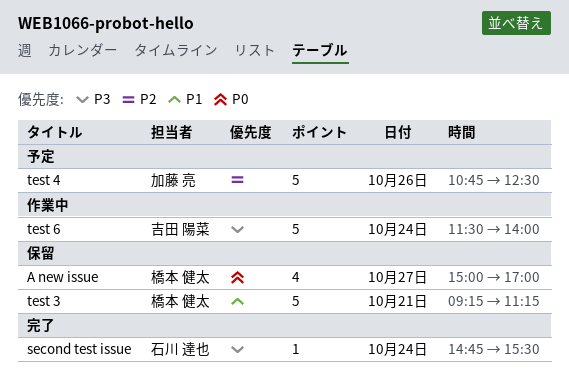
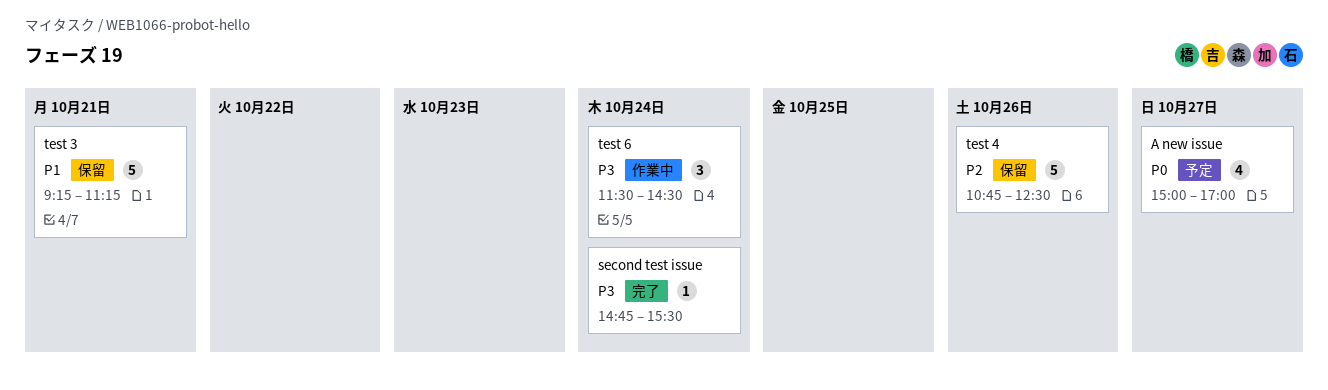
A new issue, status: 保留 -> 予定
test 4, status: 予定 -> 保留
test 6, estimate: 5 -> 3
test 6, ends: 14:00 -> 14:30

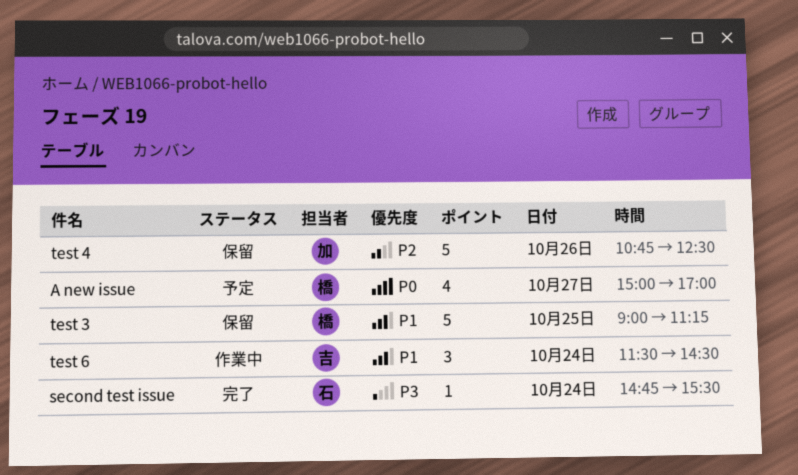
test 3, day: Oct 21 -> Oct 25
test 3, begins: 09:15 -> 09:00
test 6, priority: P3 -> P1

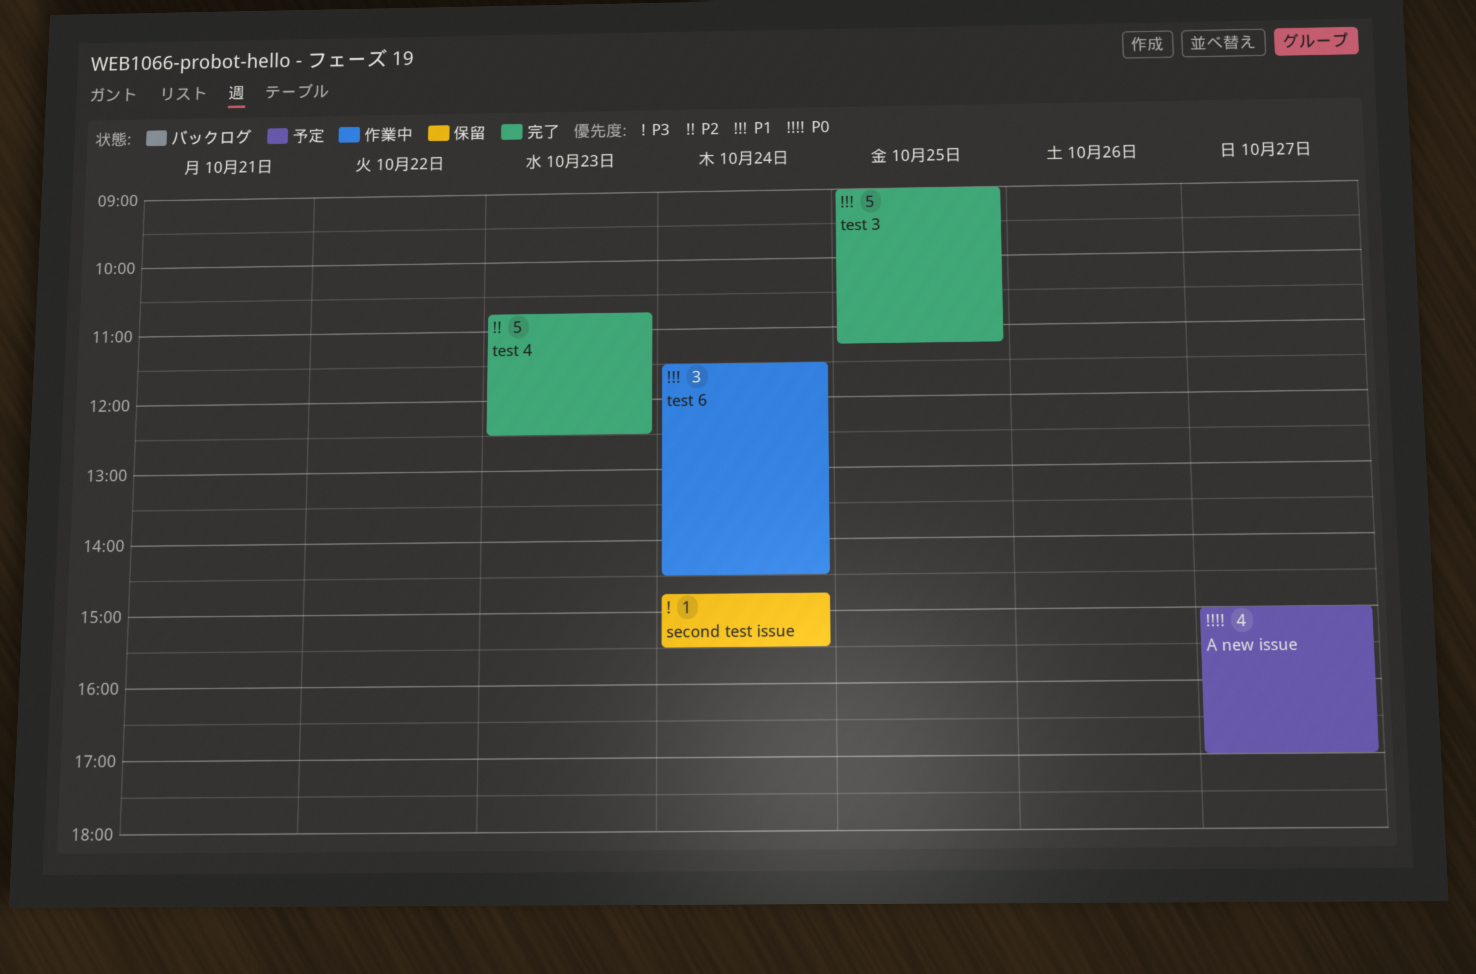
second test issue, status: 完了 -> 保留
test 3, status: 保留 -> 完了
test 4, status: 保留 -> 完了
test 4, day: Oct 26 -> Oct 23

